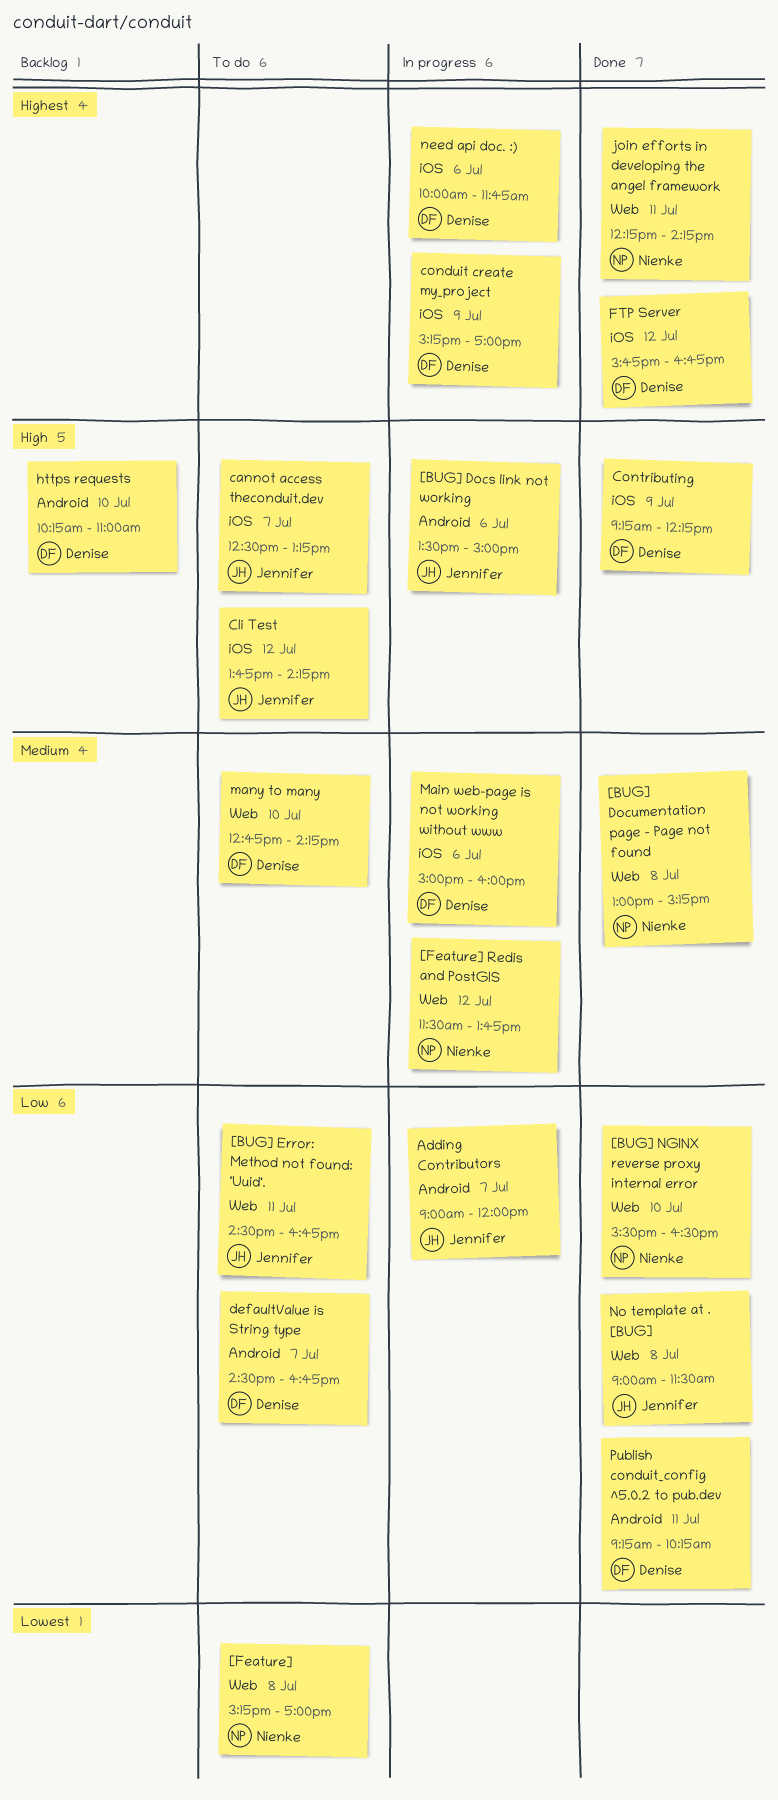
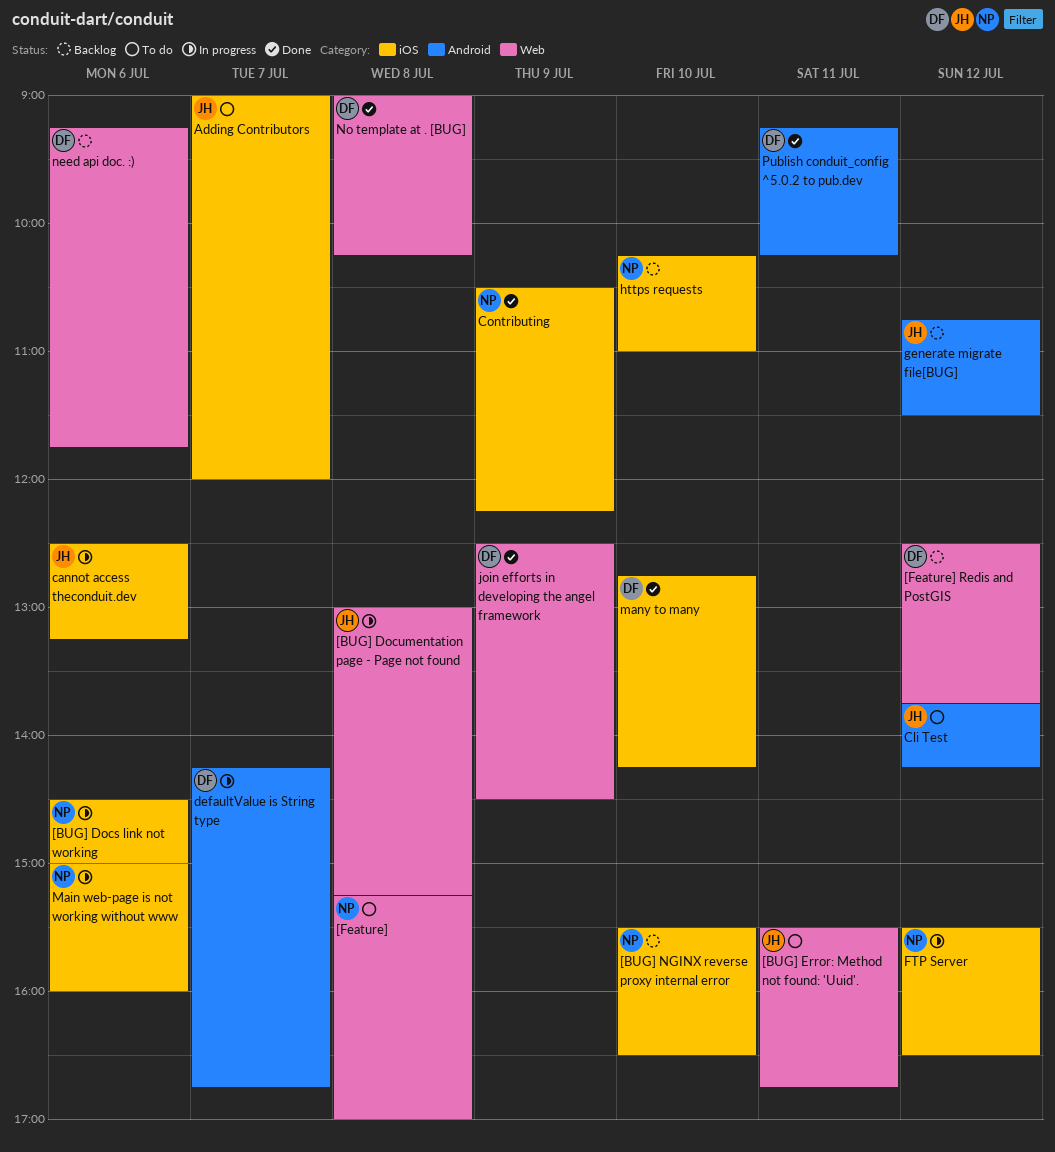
[BUG] Docs link not working, owner: Jennifer -> Nienke
[BUG] Docs link not working, label: Android -> iOS
[BUG] Docs link not working, begins: 13:30 -> 14:30
[BUG] Documentation page - Page not found, status: Done -> In progress
[BUG] Documentation page - Page not found, owner: Nienke -> Jennifer
[BUG] Error: Method not found: 'Uuid'., begins: 14:30 -> 15:30
[BUG] NGINX reverse proxy internal error, status: Done -> Backlog
[BUG] NGINX reverse proxy internal error, label: Web -> iOS
[Feature] Redis and PostGIS, status: In progress -> Backlog
[Feature] Redis and PostGIS, owner: Nienke -> Denise
[Feature] Redis and PostGIS, begins: 11:30 -> 12:30
Adding Contributors, status: In progress -> To do
Adding Contributors, label: Android -> iOS
cannot access theconduit.dev, status: To do -> In progress
cannot access theconduit.dev, day: Jul 7 -> Jul 6
Cli Test, label: iOS -> Android
conduit create my_project: present -> none
Contributing, owner: Denise -> Nienke
Contributing, begins: 09:15 -> 10:30
defaultValue is String type, status: To do -> In progress
defaultValue is String type, begins: 14:30 -> 14:15
FTP Server, status: Done -> In progress
FTP Server, owner: Denise -> Nienke
FTP Server, begins: 15:45 -> 15:30
FTP Server, ends: 16:45 -> 16:30
generate migrate file[BUG]: none -> present
https requests, owner: Denise -> Nienke
https requests, label: Android -> iOS
join efforts in developing the angel framework, owner: Nienke -> Denise
join efforts in developing the angel framework, day: Jul 11 -> Jul 9
join efforts in developing the angel framework, begins: 12:15 -> 12:30
join efforts in developing the angel framework, ends: 14:15 -> 14:30
Main web-page is not working without www, owner: Denise -> Nienke
many to many, status: To do -> Done
many to many, label: Web -> iOS
need api doc. :), status: In progress -> Backlog
need api doc. :), label: iOS -> Web
need api doc. :), begins: 10:00 -> 09:15
No template at . [BUG], owner: Jennifer -> Denise
No template at . [BUG], ends: 11:30 -> 10:15

